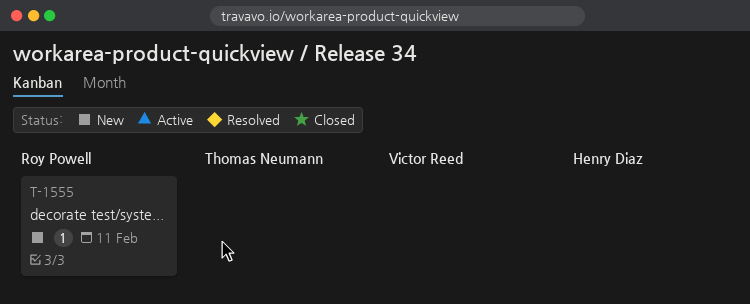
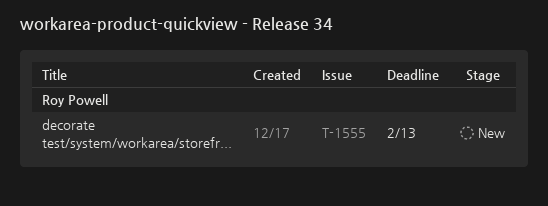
T-1555, due: Feb 11 -> Feb 13

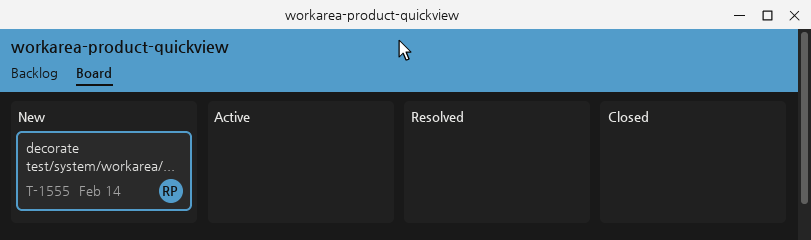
T-1555, due: Feb 13 -> Feb 14

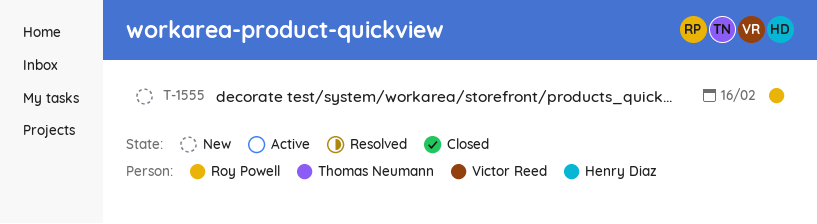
T-1555, due: Feb 14 -> Feb 16

